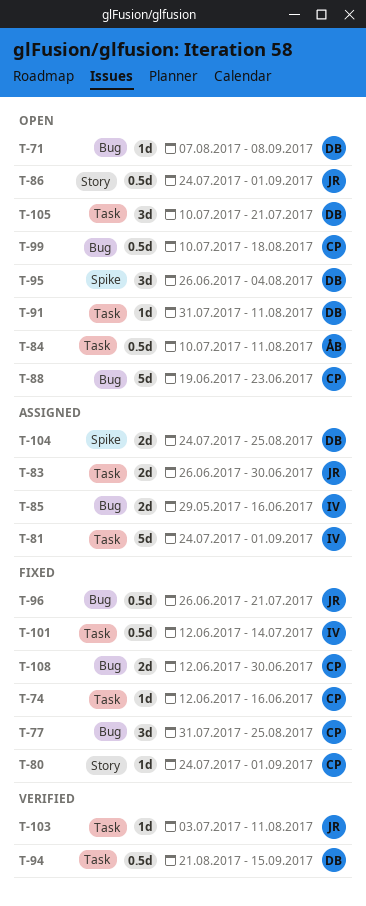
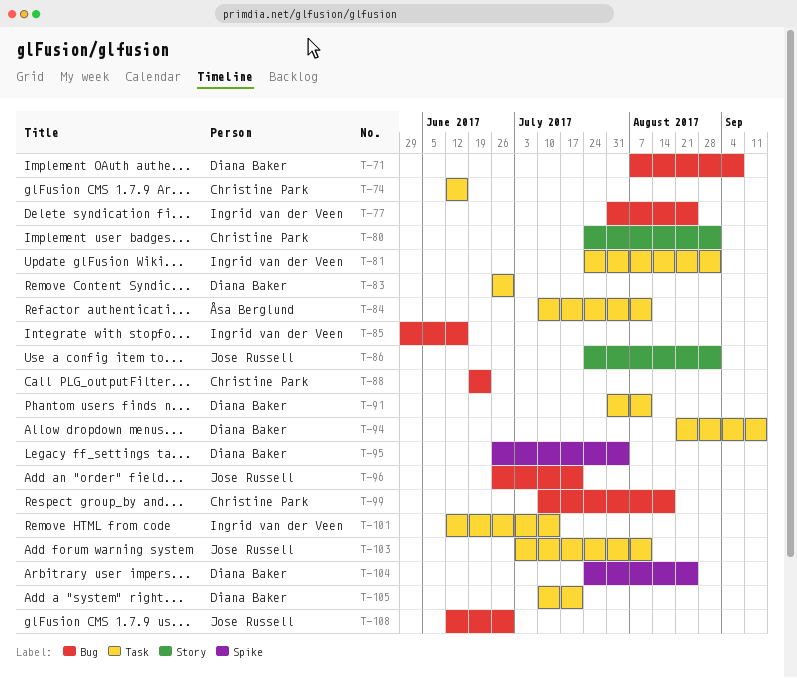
T-77, owner: Christine Park -> Ingrid van der Veen
T-83, owner: Jose Russell -> Diana Baker
T-108, owner: Christine Park -> Jose Russell

